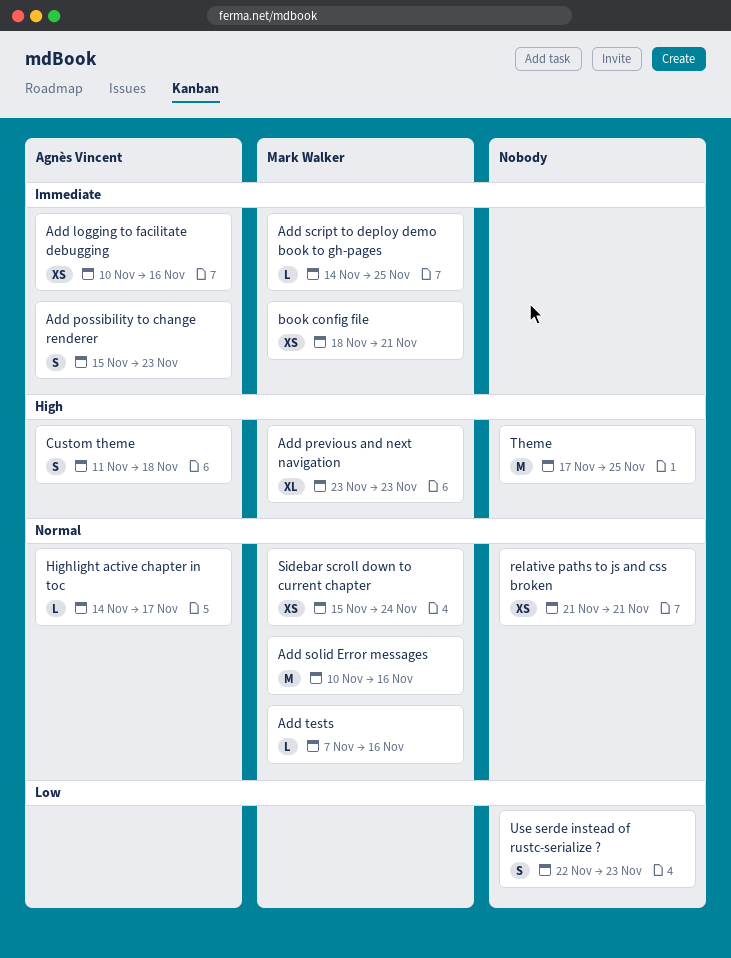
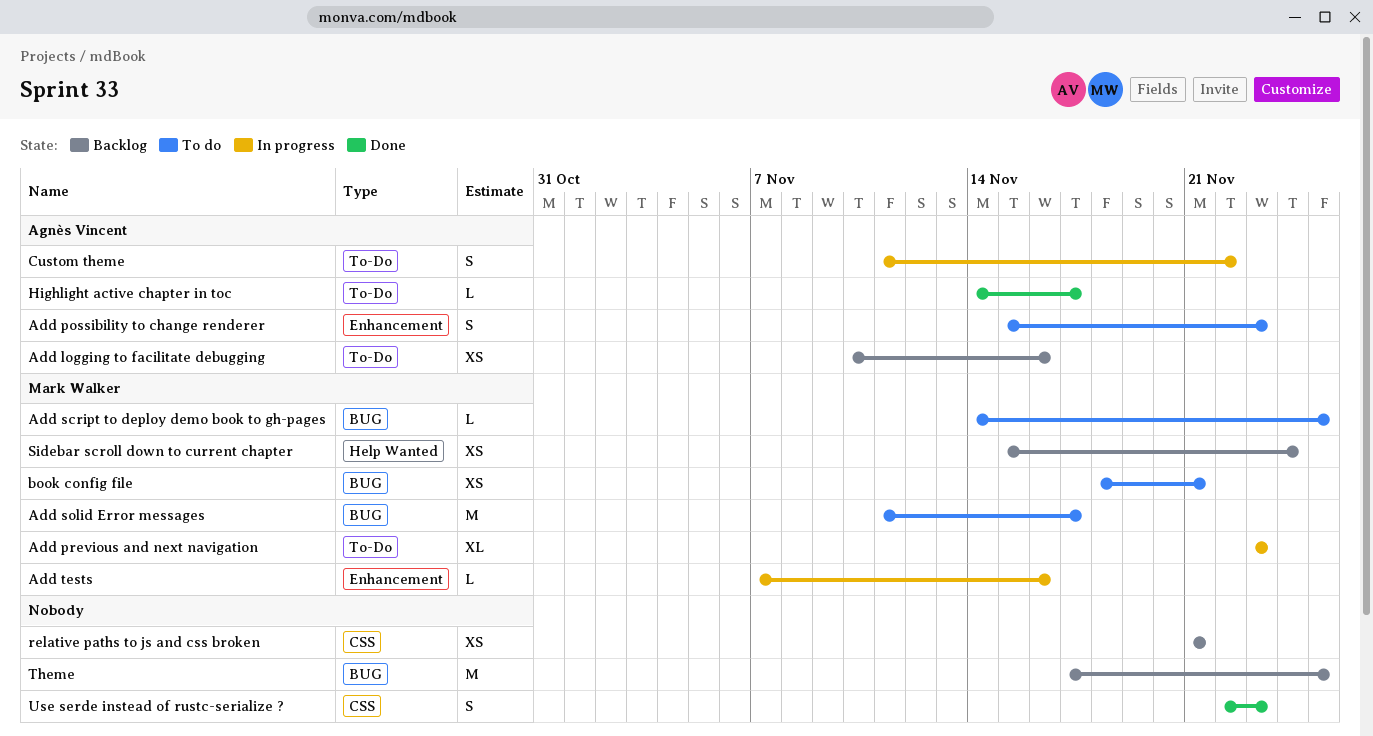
Add solid Error messages, start: Nov 10 -> Nov 11
Add solid Error messages, due: Nov 16 -> Nov 17
Custom theme, due: Nov 18 -> Nov 22

